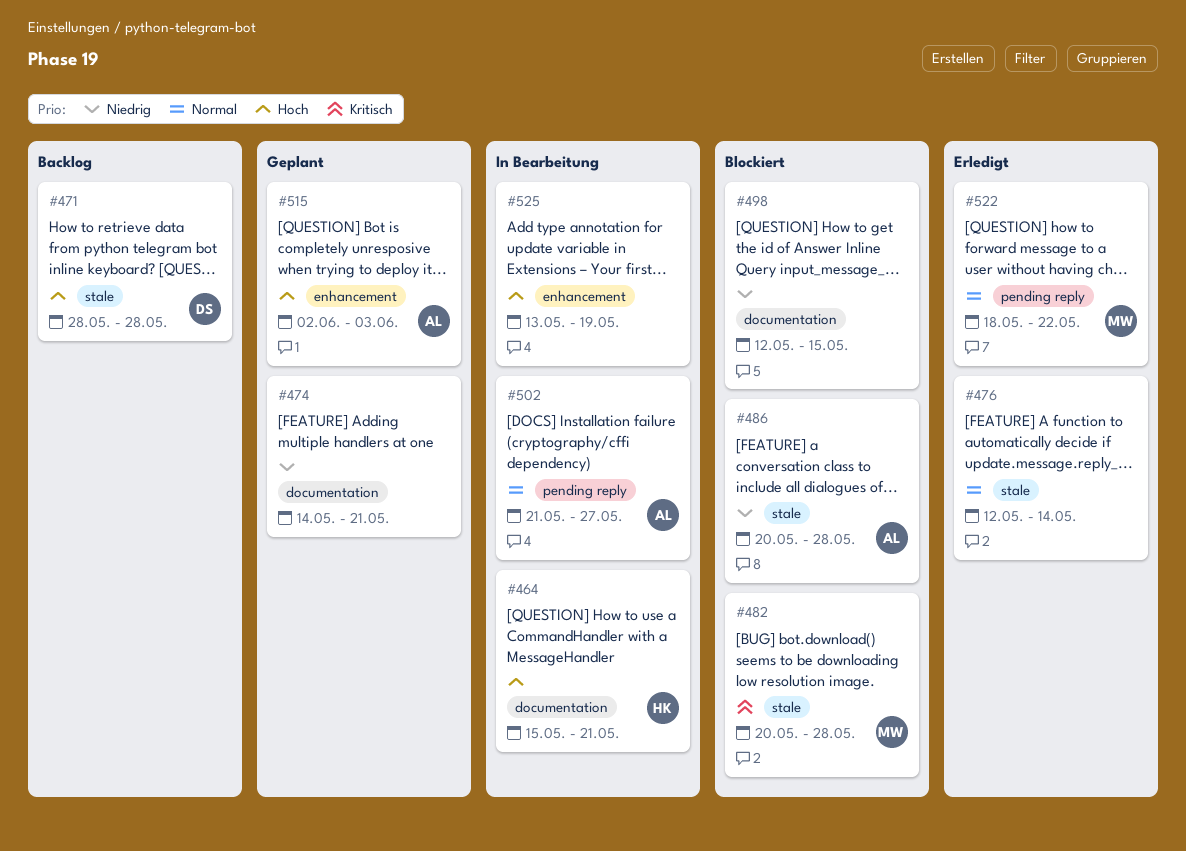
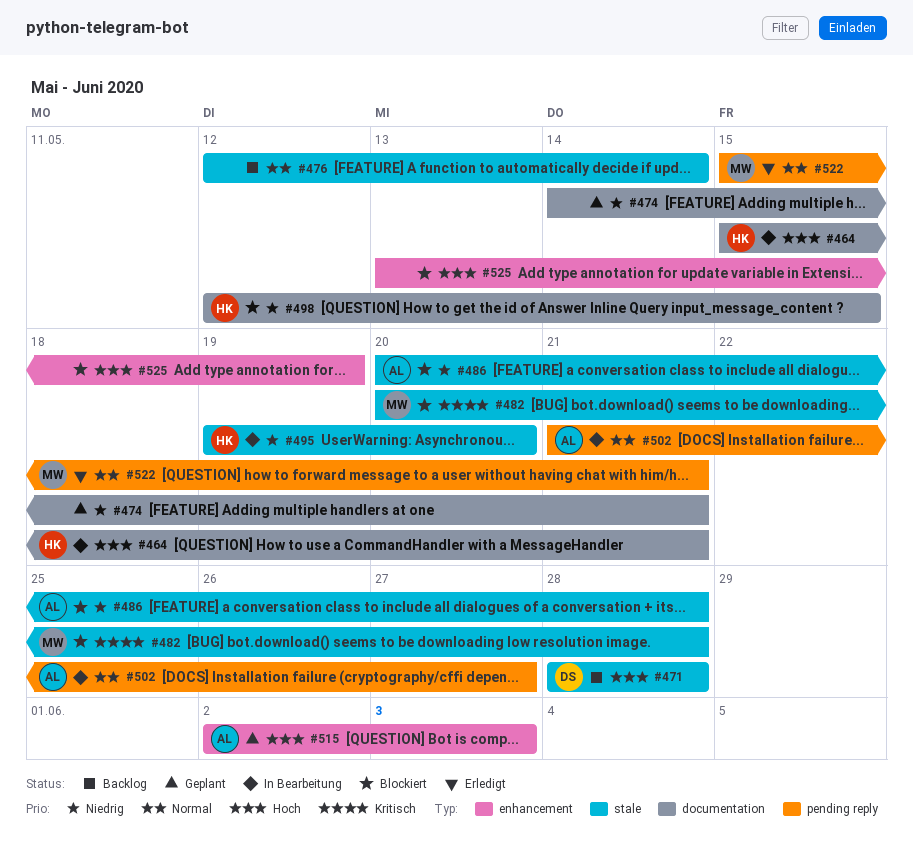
#476, status: Erledigt -> Backlog
#495: none -> present
#498, owner: none -> HK
#522, start: May 18 -> May 15
#522, due: May 22 -> May 21
#525, status: In Bearbeitung -> Blockiert

